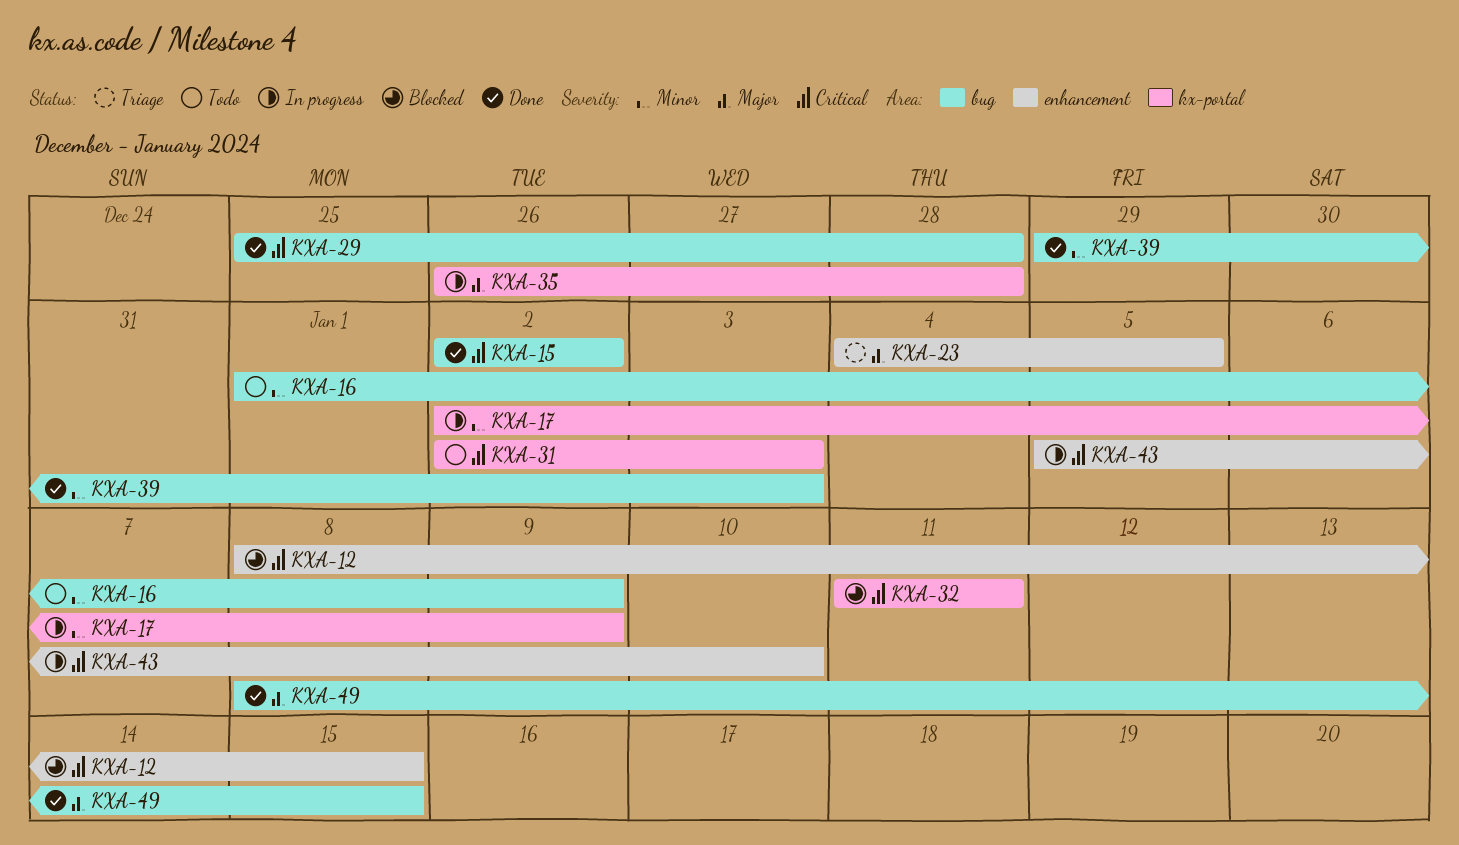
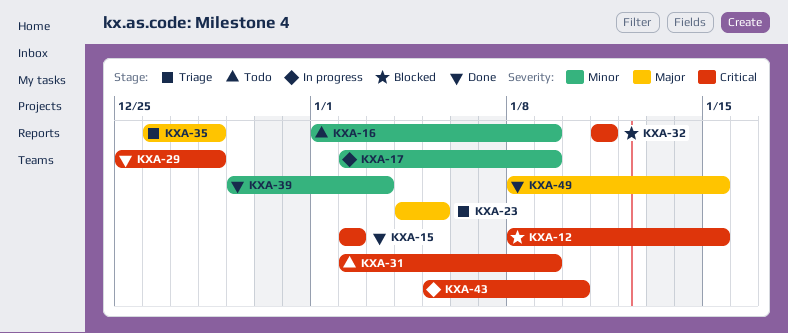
KXA-31, due: Jan 3 -> Jan 9
KXA-35, status: In progress -> Triage

